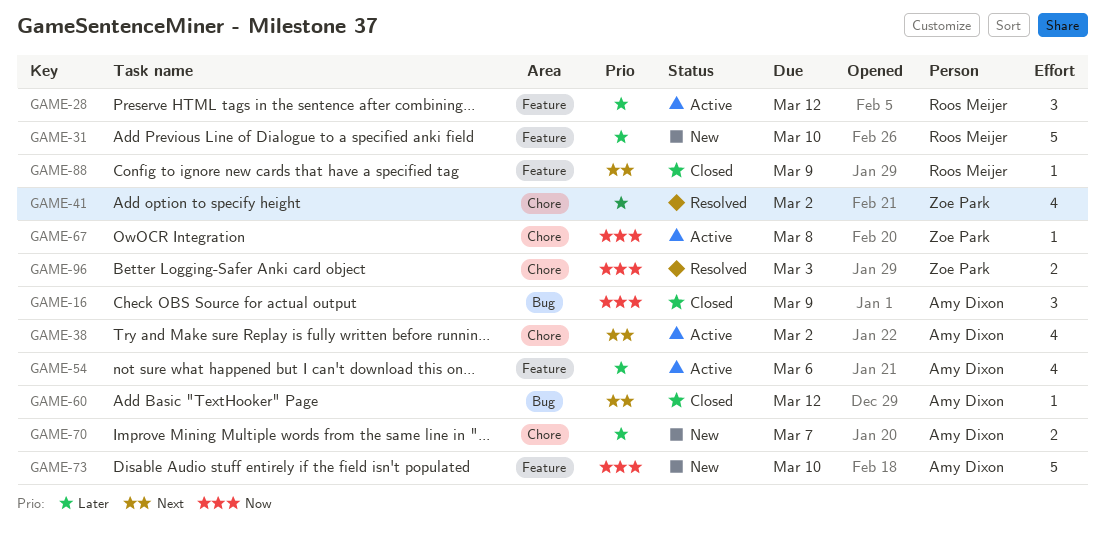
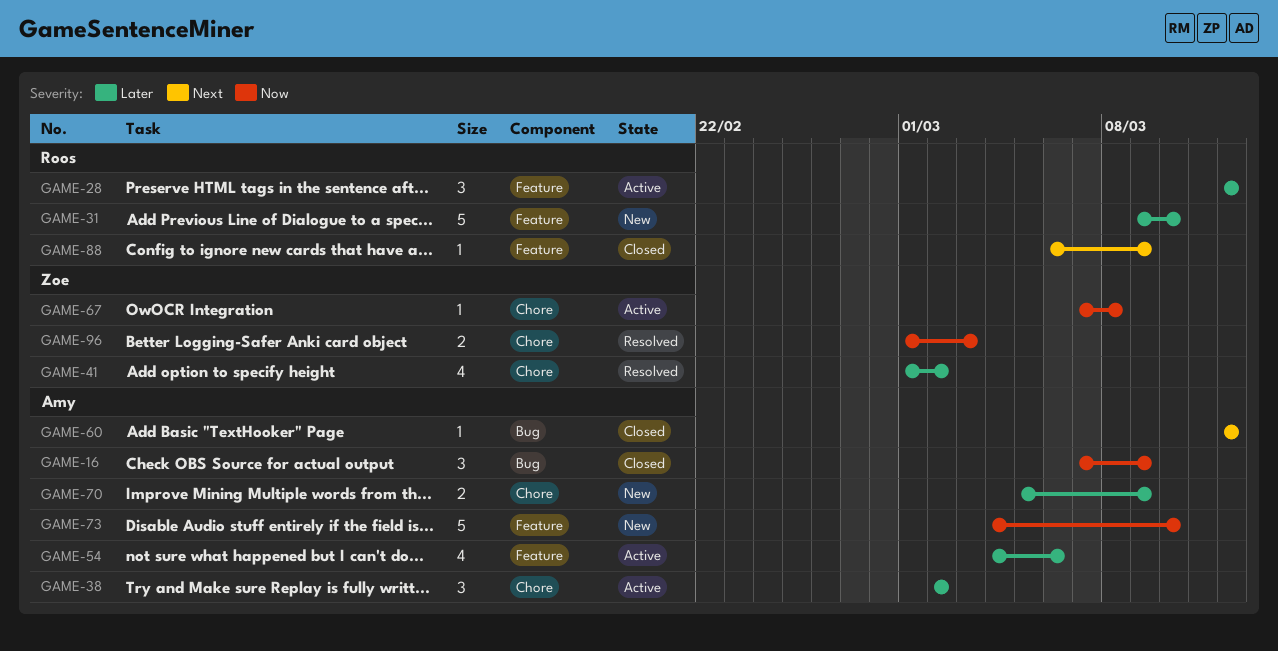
GAME-38, priority: Next -> Later
GAME-38, estimate: 4 -> 3
GAME-70, due: Mar 7 -> Mar 9

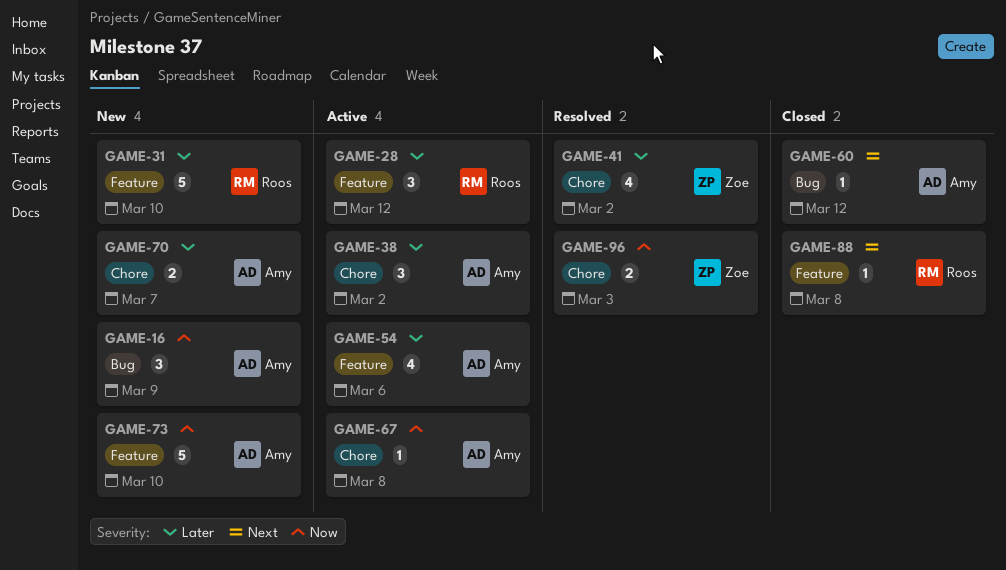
GAME-16, status: Closed -> New
GAME-67, owner: Zoe -> Amy
GAME-70, due: Mar 9 -> Mar 7
GAME-88, due: Mar 9 -> Mar 8

